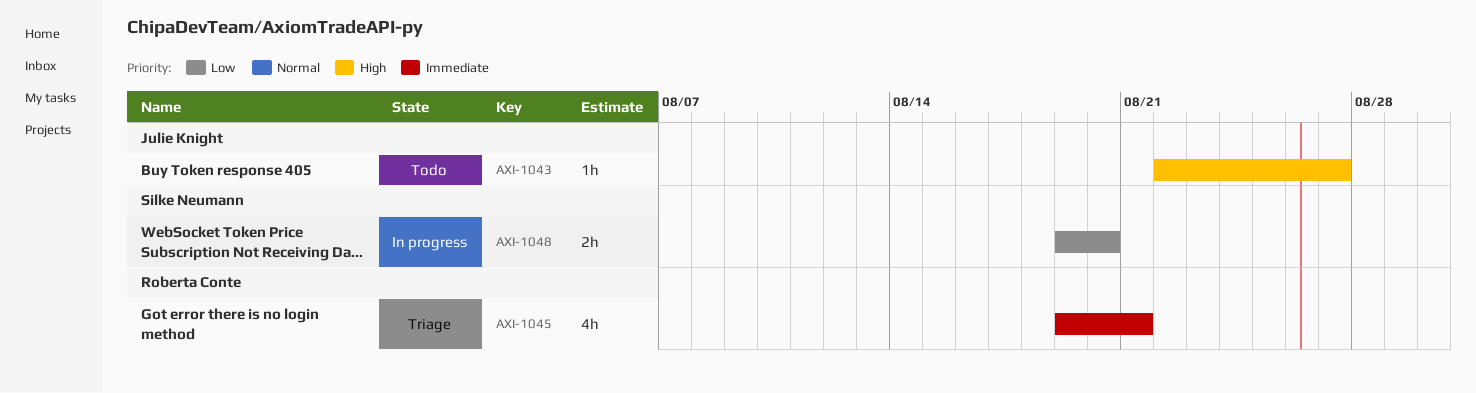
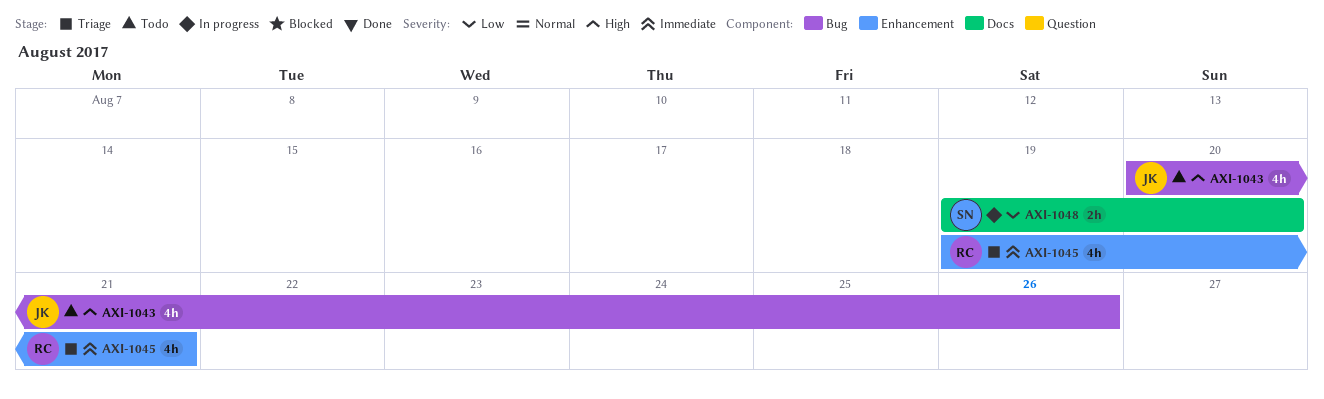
AXI-1043, estimate: 1h -> 4h
AXI-1043, start: Aug 22 -> Aug 20
AXI-1043, due: Aug 27 -> Aug 26

